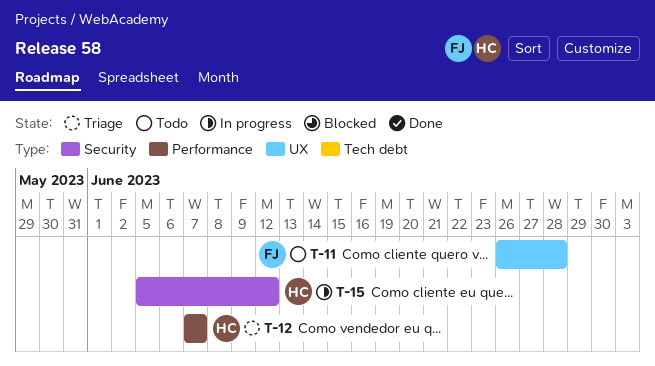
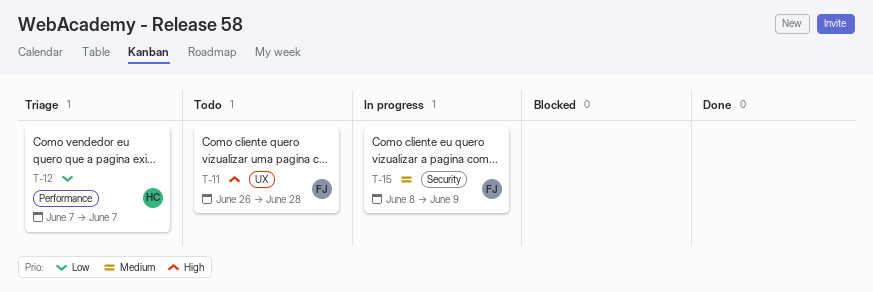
T-15, owner: HC -> FJ
T-15, start: Jun 5 -> Jun 8
T-15, due: Jun 12 -> Jun 9

